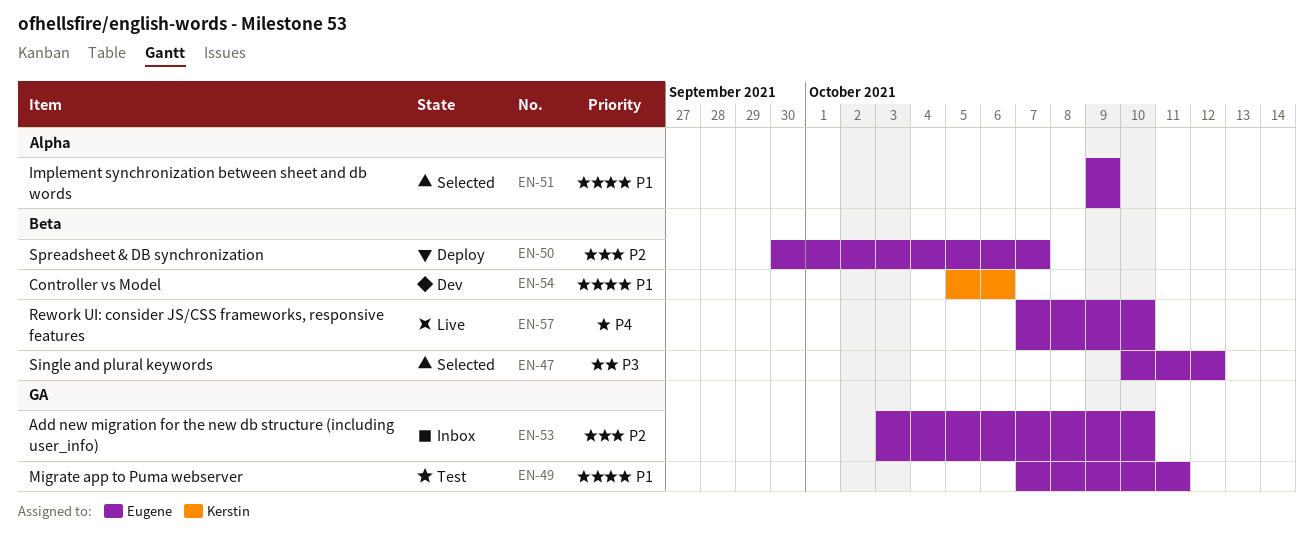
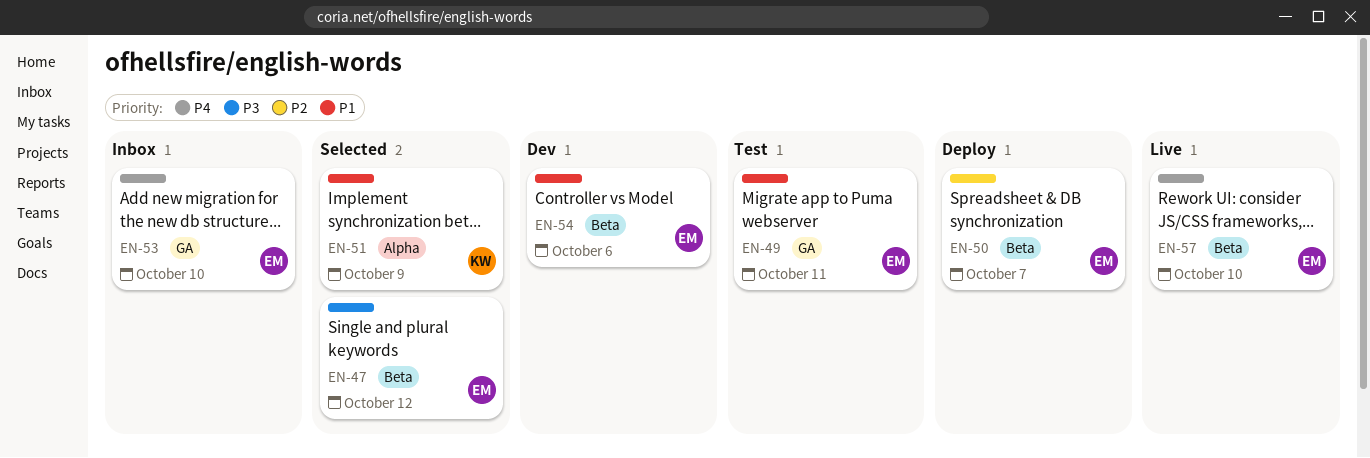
EN-51, owner: Eugene -> Kerstin
EN-53, priority: P2 -> P4
EN-54, owner: Kerstin -> Eugene

